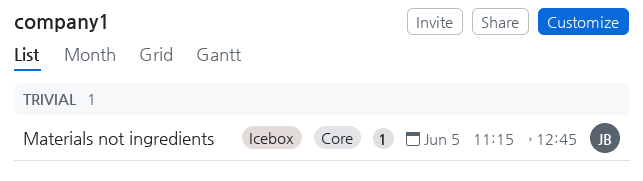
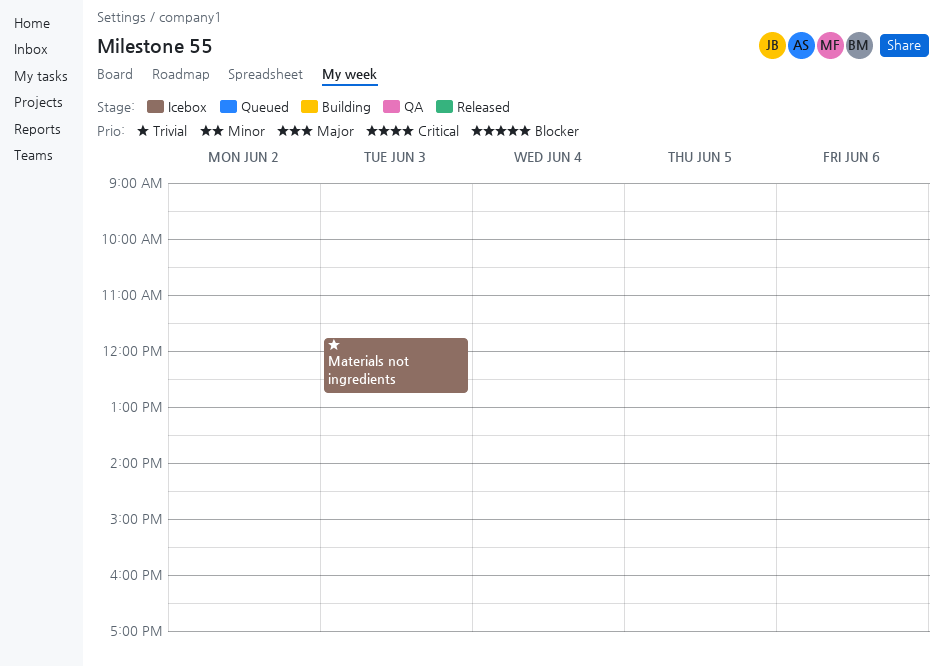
Materials not ingredients, day: Jun 5 -> Jun 3
Materials not ingredients, begins: 11:15 -> 11:45

